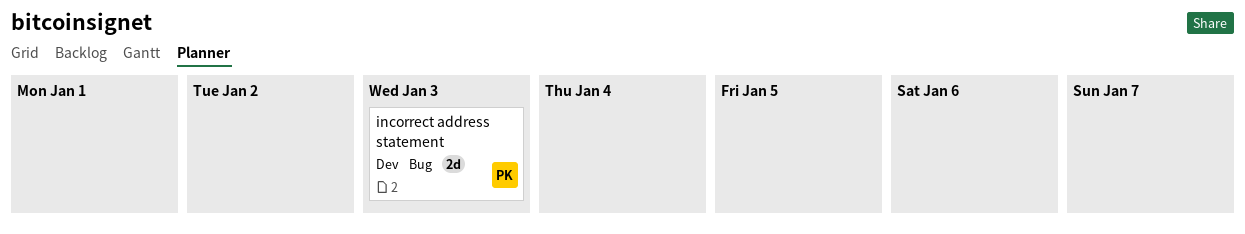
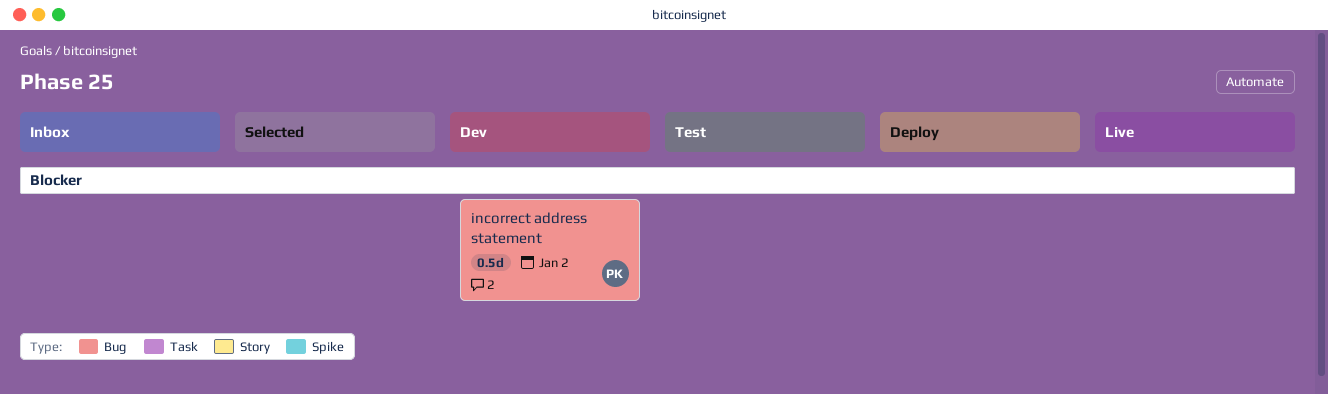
incorrect address statement, estimate: 2d -> 0.5d
incorrect address statement, due: Jan 3 -> Jan 2

